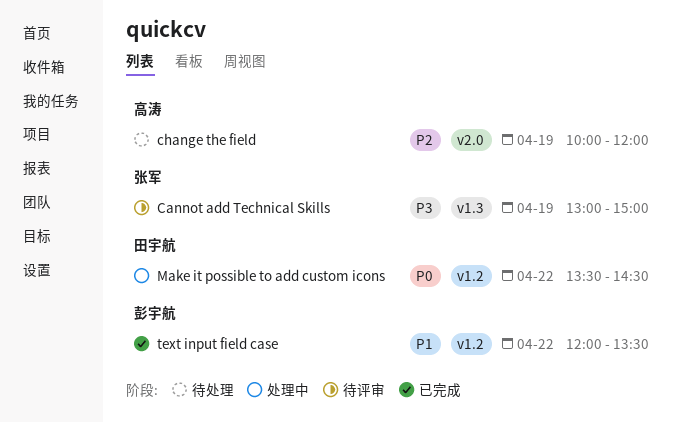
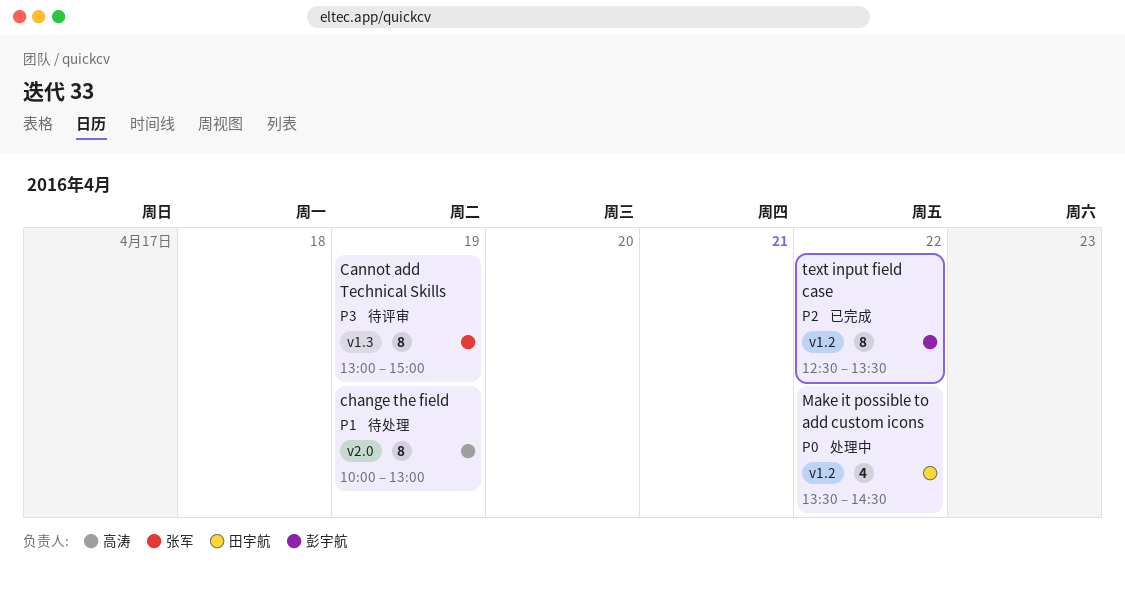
change the field, priority: P2 -> P1
change the field, ends: 12:00 -> 13:00
text input field case, priority: P1 -> P2
text input field case, begins: 12:00 -> 12:30

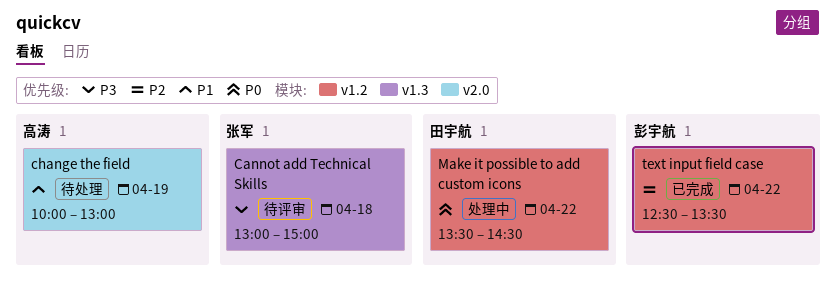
Cannot add Technical Skills, day: Apr 19 -> Apr 18

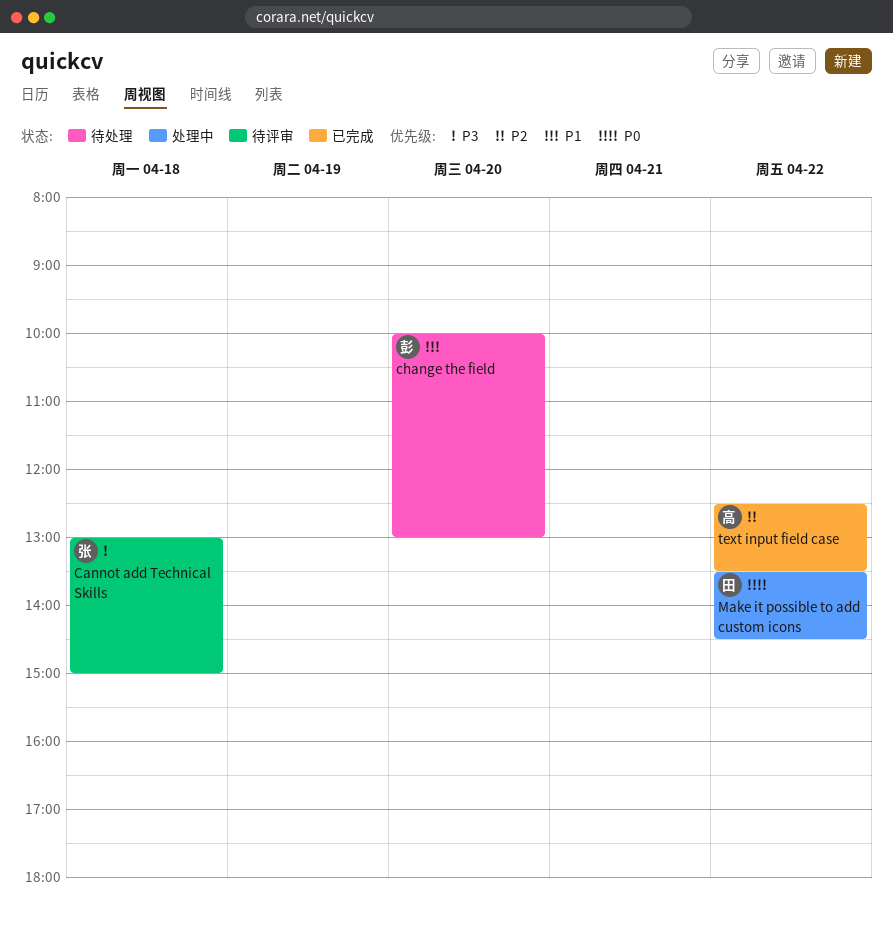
change the field, owner: 高涛 -> 彭宇航
change the field, day: Apr 19 -> Apr 20
text input field case, owner: 彭宇航 -> 高涛

